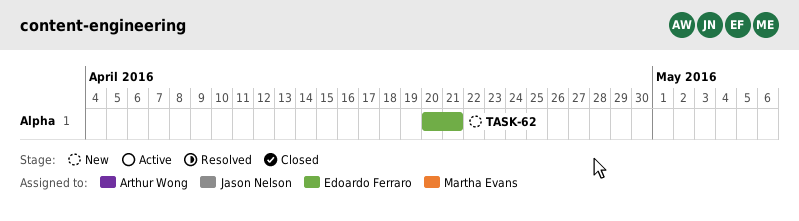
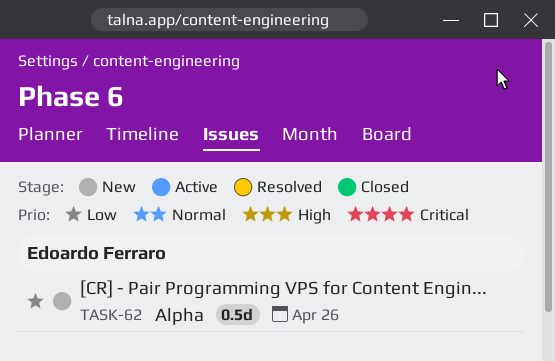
TASK-62, due: Apr 21 -> Apr 26

